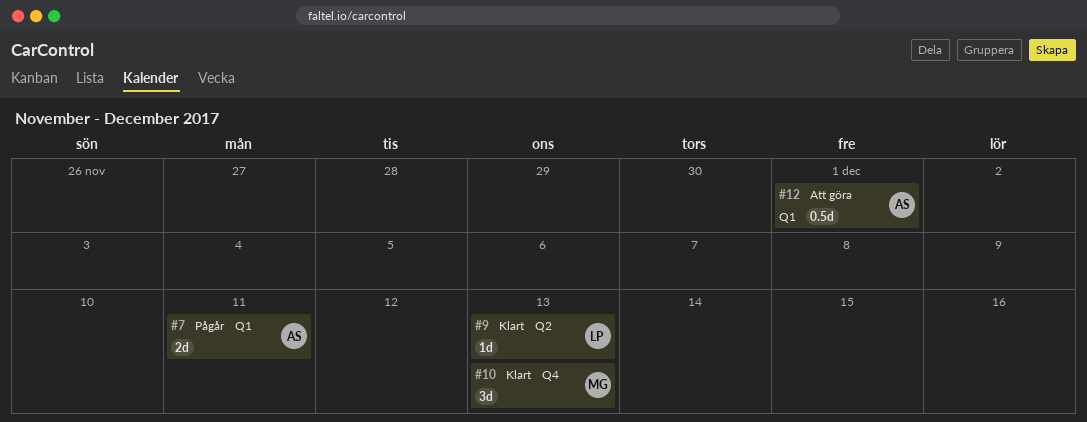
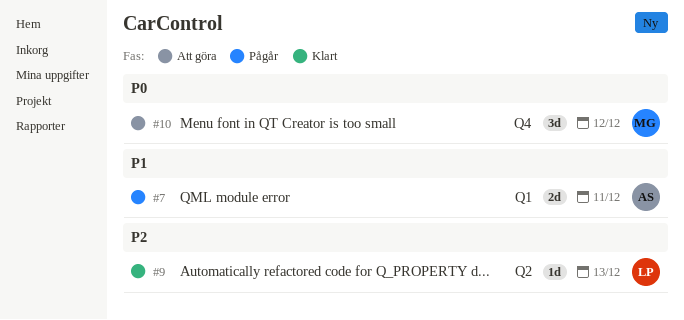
#10, status: Klart -> Att göra
#10, due: Dec 13 -> Dec 12
#12: present -> none

